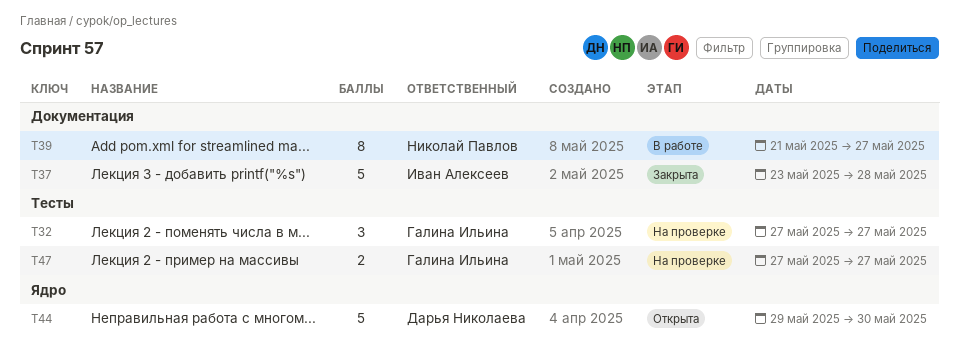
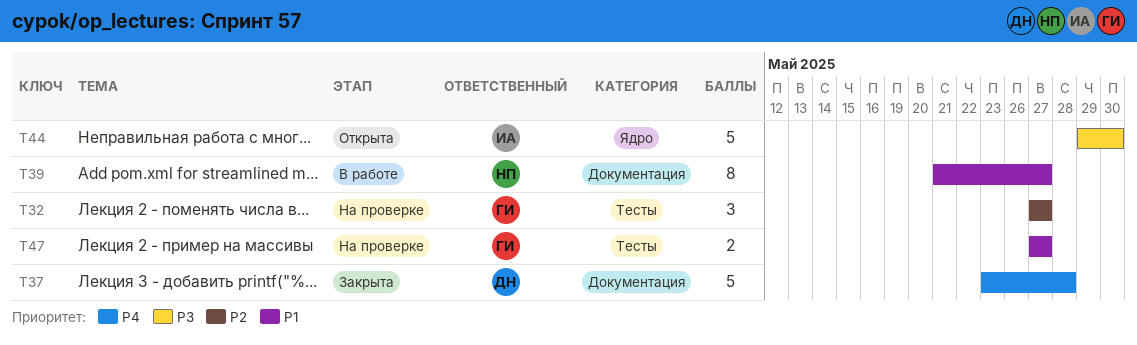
T37, owner: Иван Алексеев -> Дарья Николаева
T44, owner: Дарья Николаева -> Иван Алексеев

